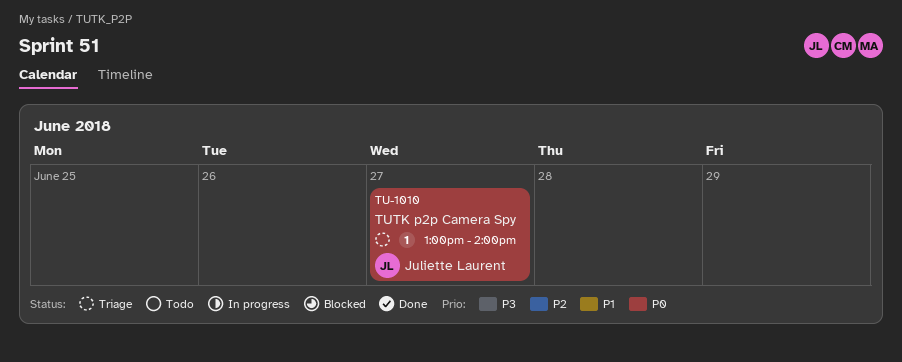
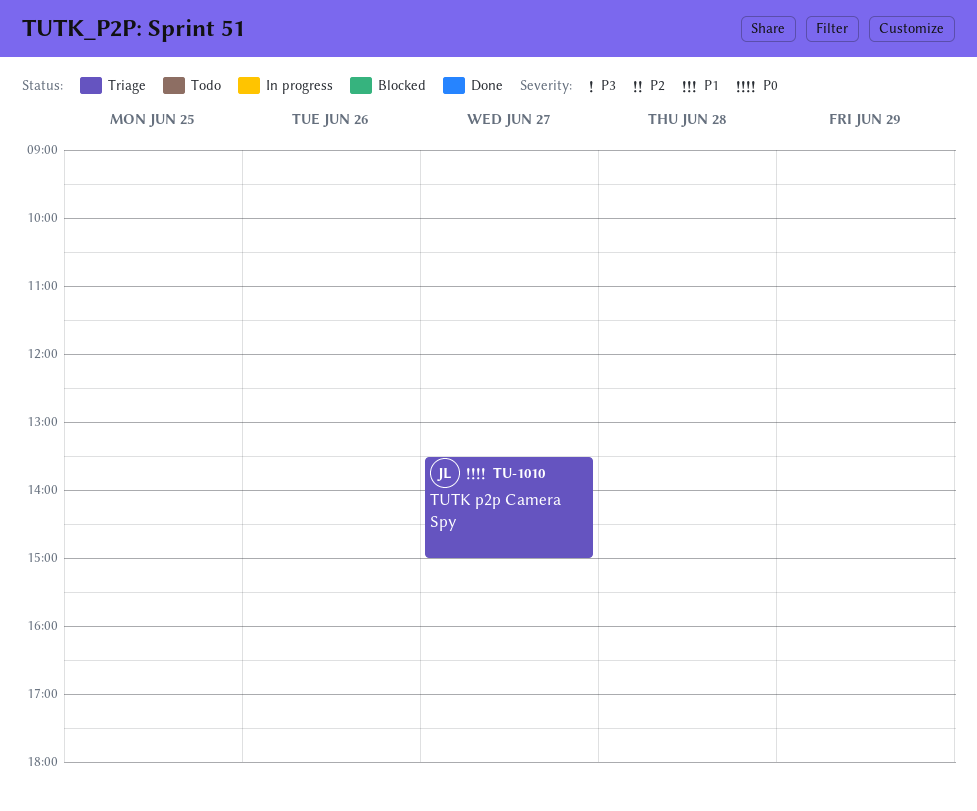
TU-1010, begins: 13:00 -> 13:30
TU-1010, ends: 14:00 -> 15:00

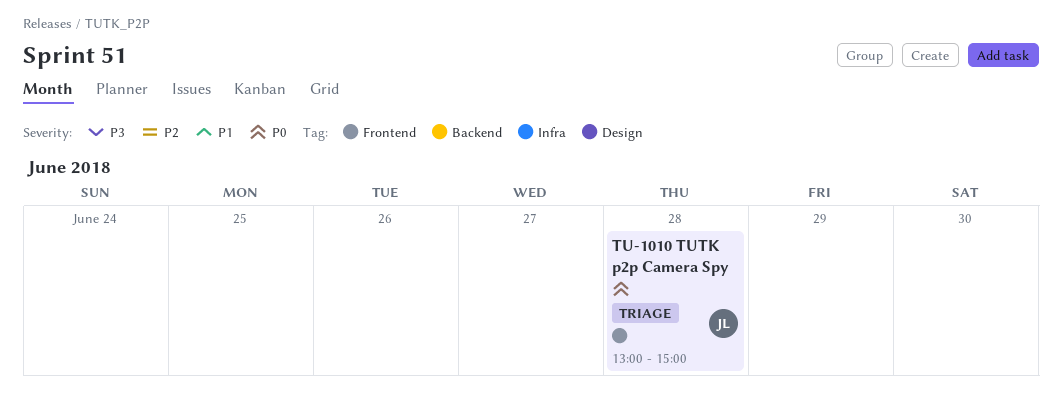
TU-1010, day: Jun 27 -> Jun 28
TU-1010, begins: 13:30 -> 13:00

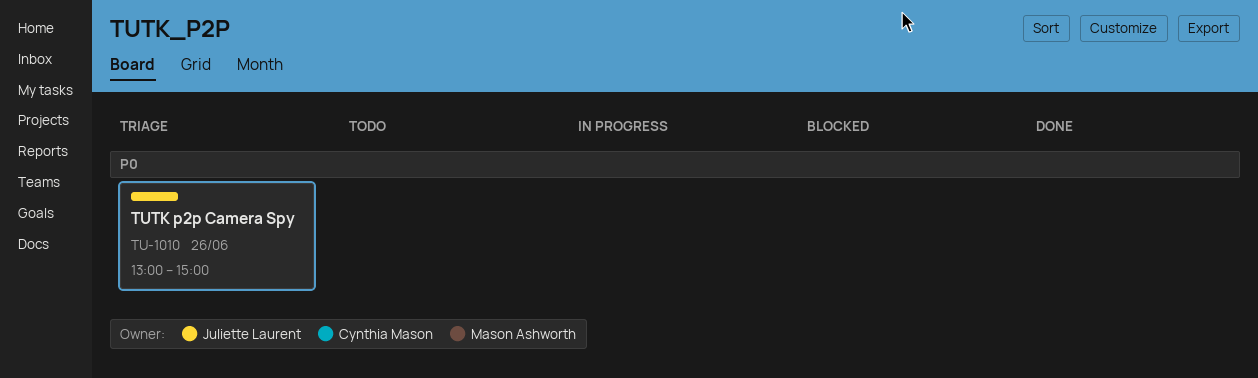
TU-1010, day: Jun 28 -> Jun 26

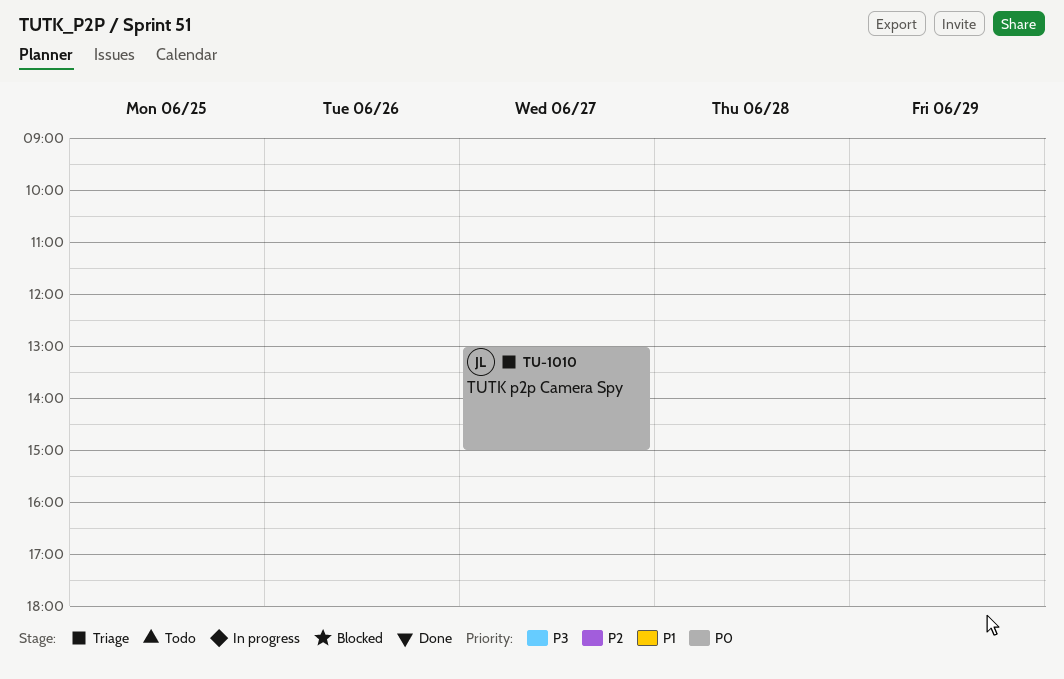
TU-1010, day: Jun 26 -> Jun 27

